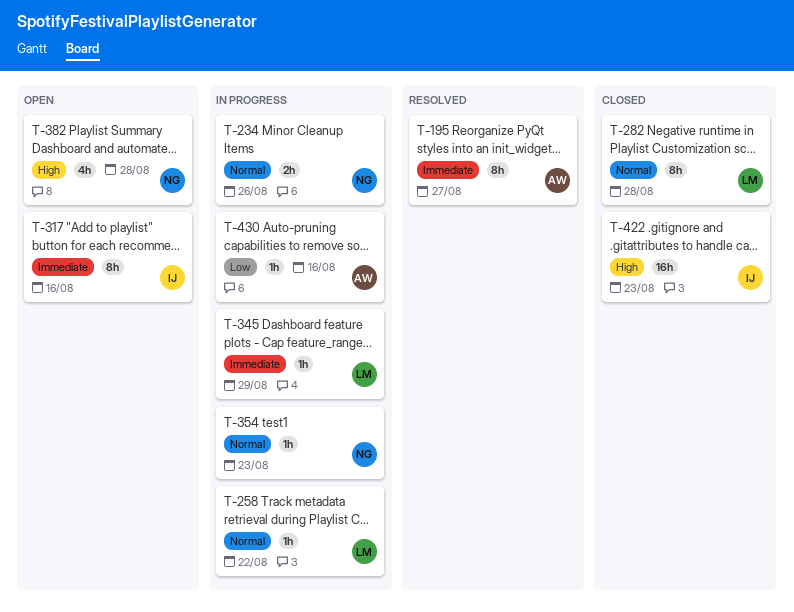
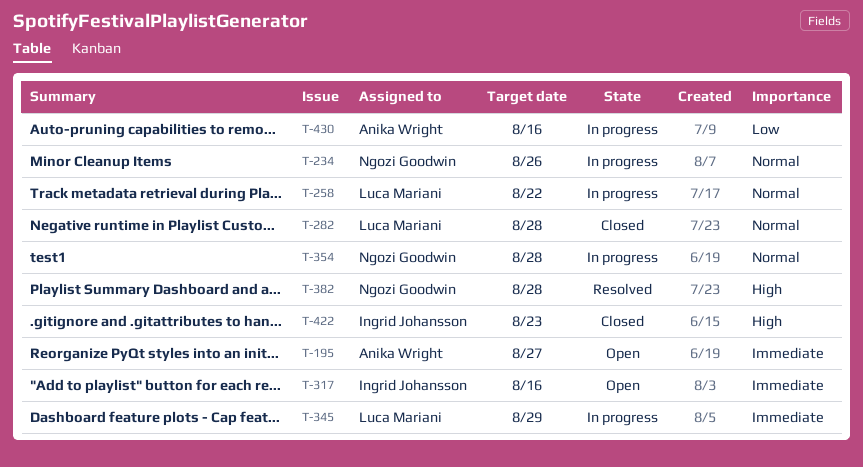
T-195, status: Resolved -> Open
T-354, due: Aug 23 -> Aug 28
T-382, status: Open -> Resolved

